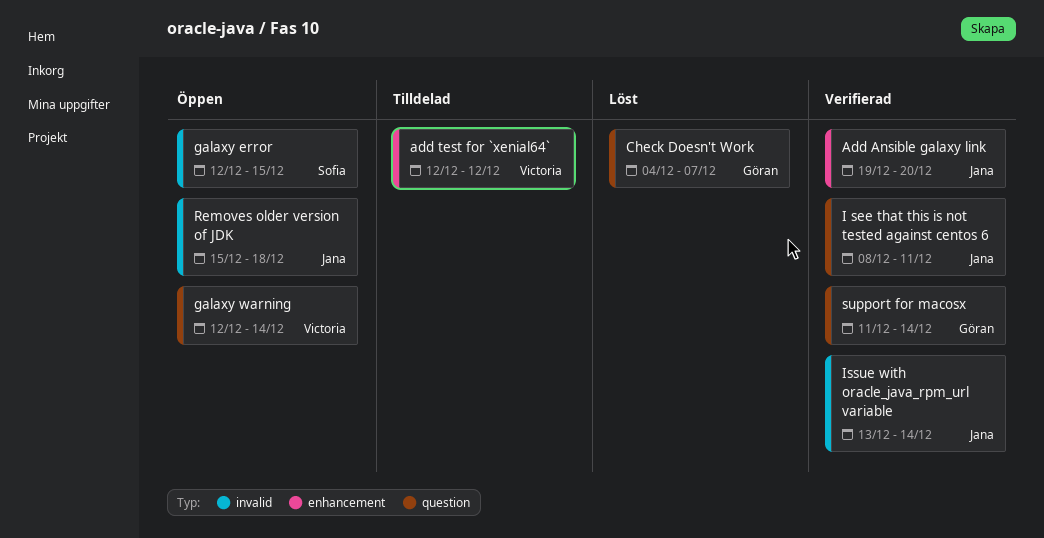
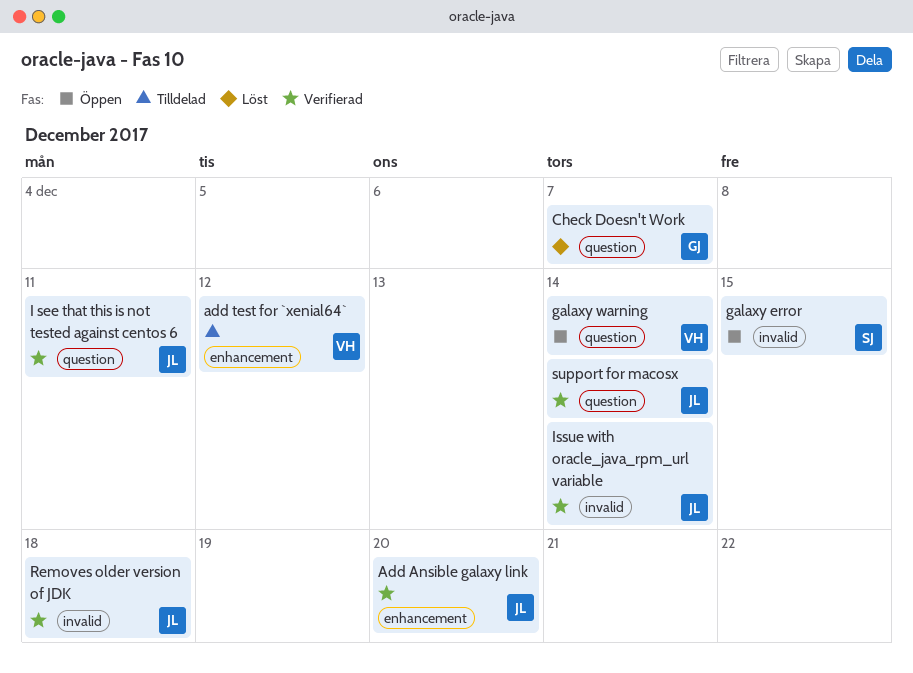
Removes older version of JDK, status: Öppen -> Verifierad
support for macosx, owner: Göran -> Jana

